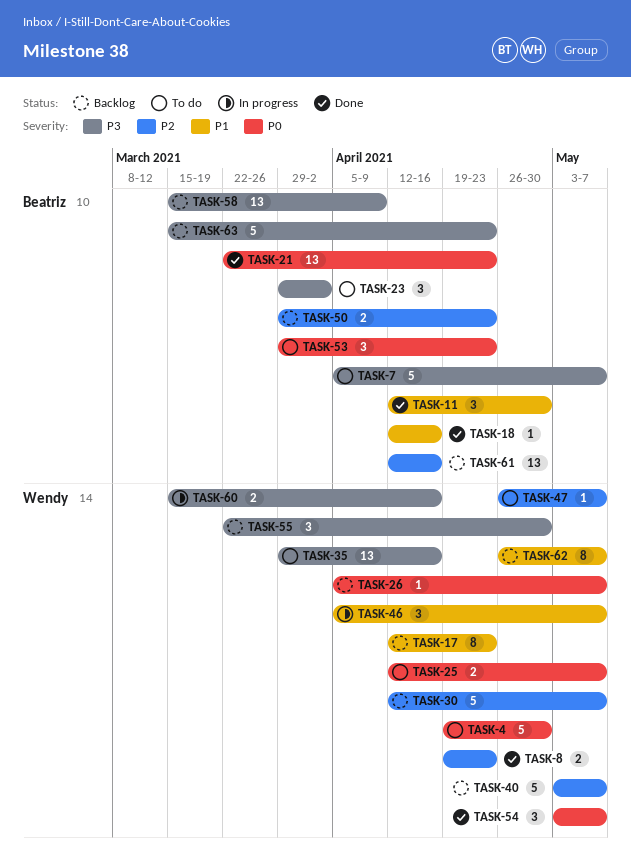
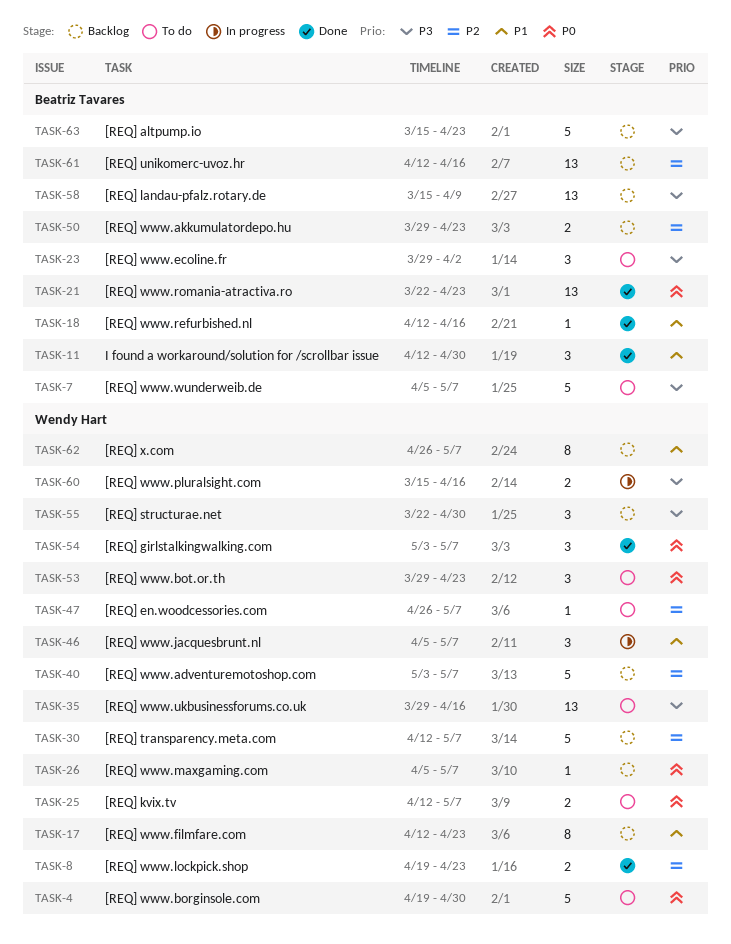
TASK-53, owner: Beatriz Tavares -> Wendy Hart

